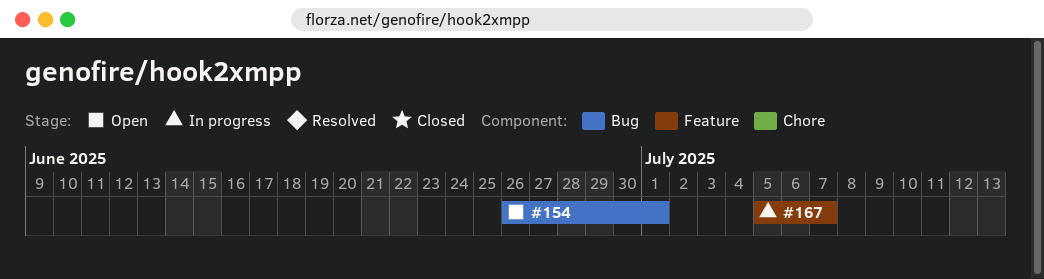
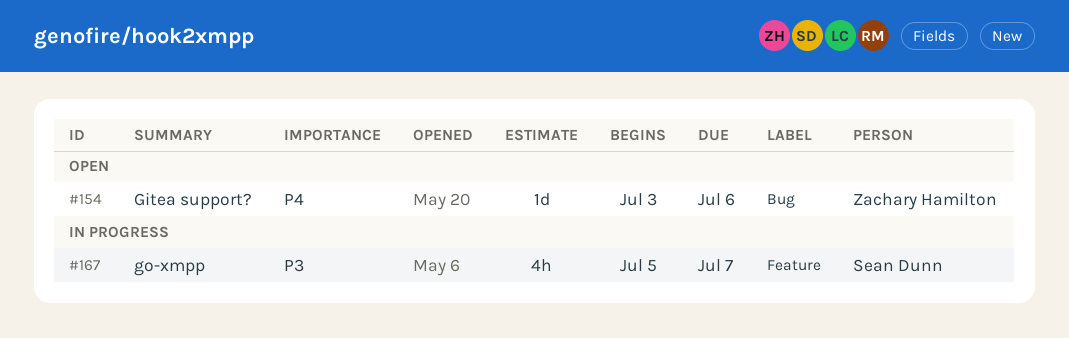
#154, start: Jun 26 -> Jul 3
#154, due: Jul 1 -> Jul 6

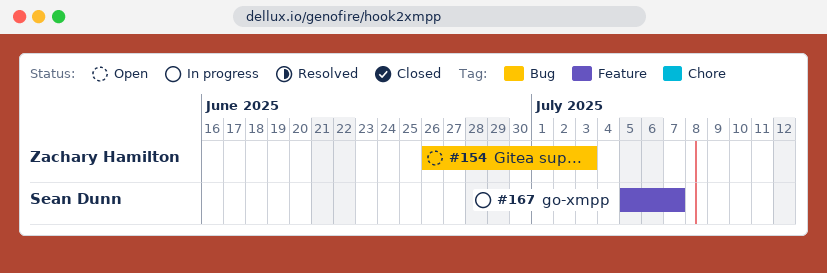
#154, start: Jul 3 -> Jun 26
#154, due: Jul 6 -> Jul 3

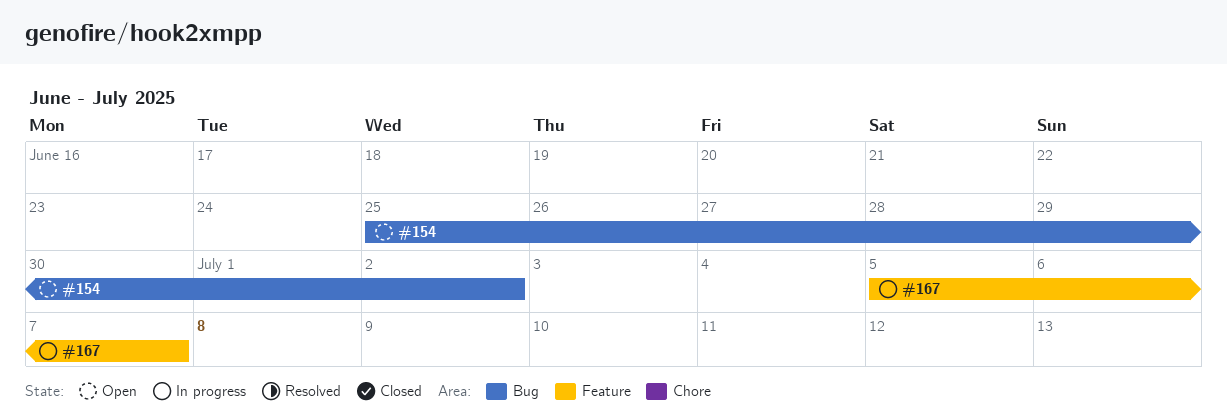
#154, start: Jun 26 -> Jun 25
#154, due: Jul 3 -> Jul 2

